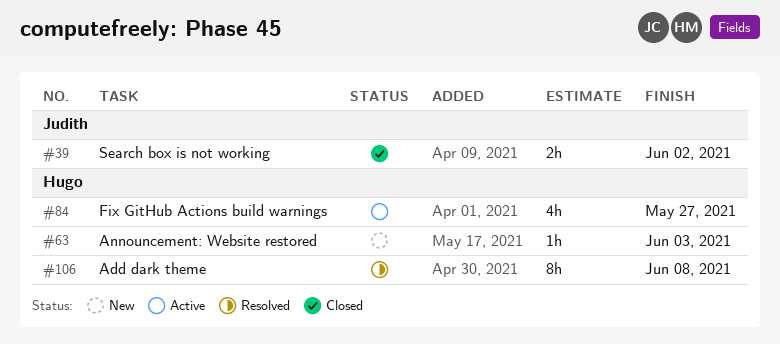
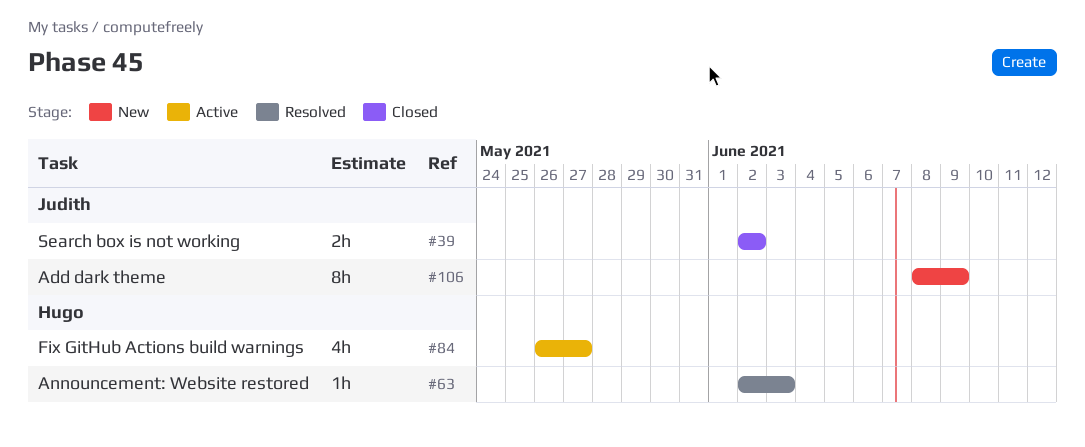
#63, status: New -> Resolved
#106, status: Resolved -> New
#106, owner: Hugo -> Judith
#106, due: Jun 8 -> Jun 9

